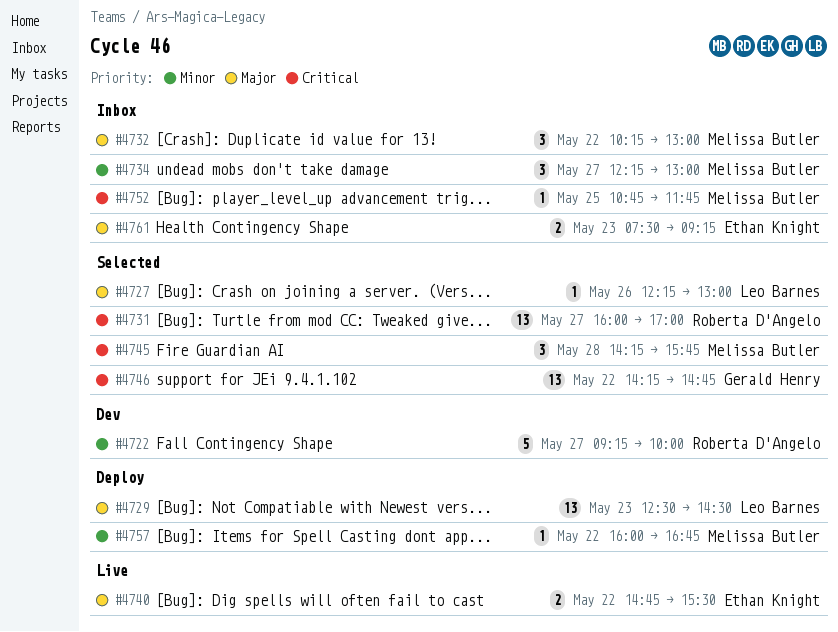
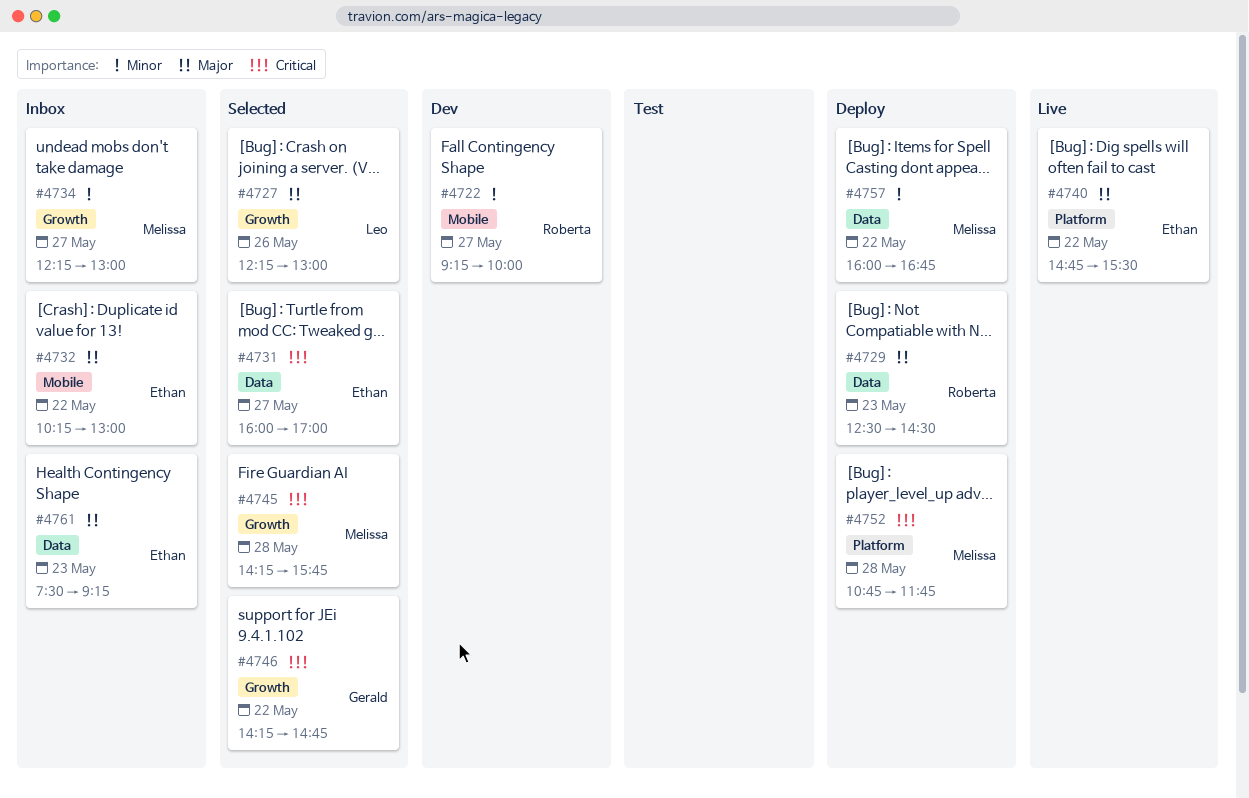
#4729, owner: Leo Barnes -> Roberta D'Angelo
#4731, owner: Roberta D'Angelo -> Ethan Knight
#4732, owner: Melissa Butler -> Ethan Knight
#4752, status: Inbox -> Deploy
#4752, day: May 25 -> May 28

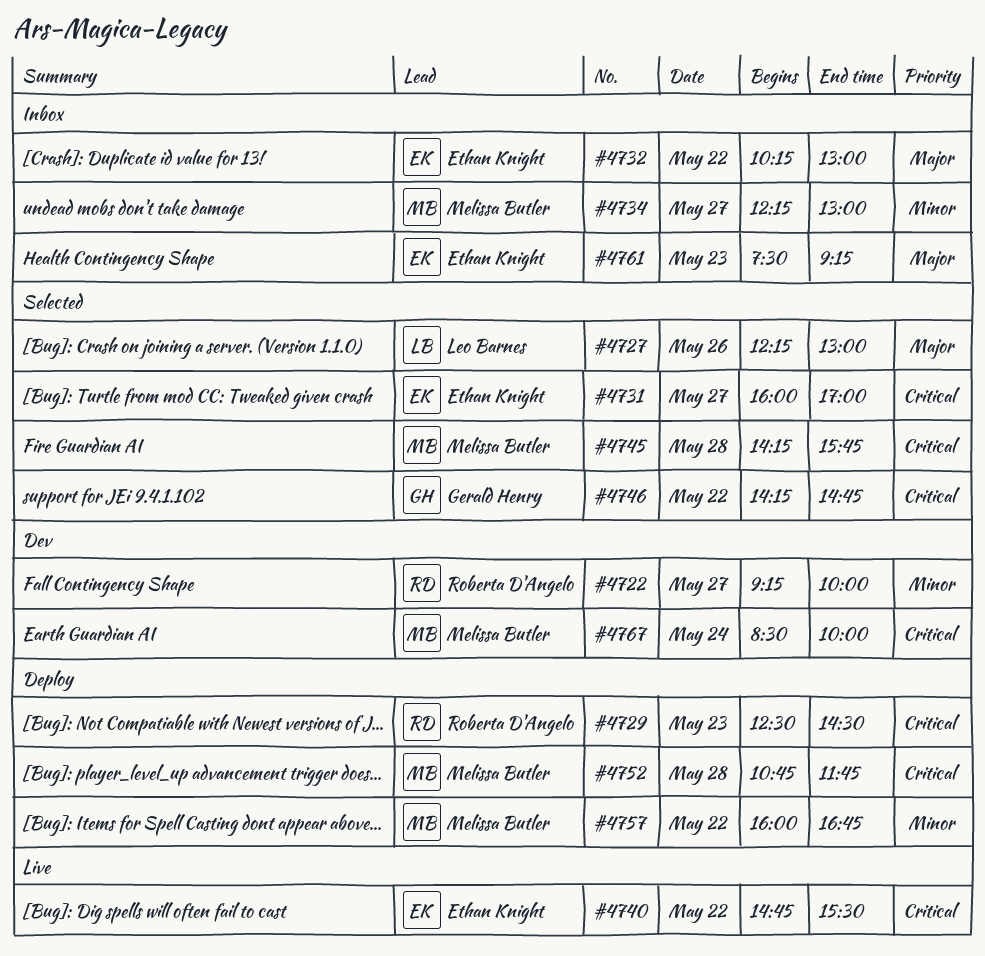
#4729, priority: Major -> Critical
#4740, priority: Major -> Critical
#4767: none -> present

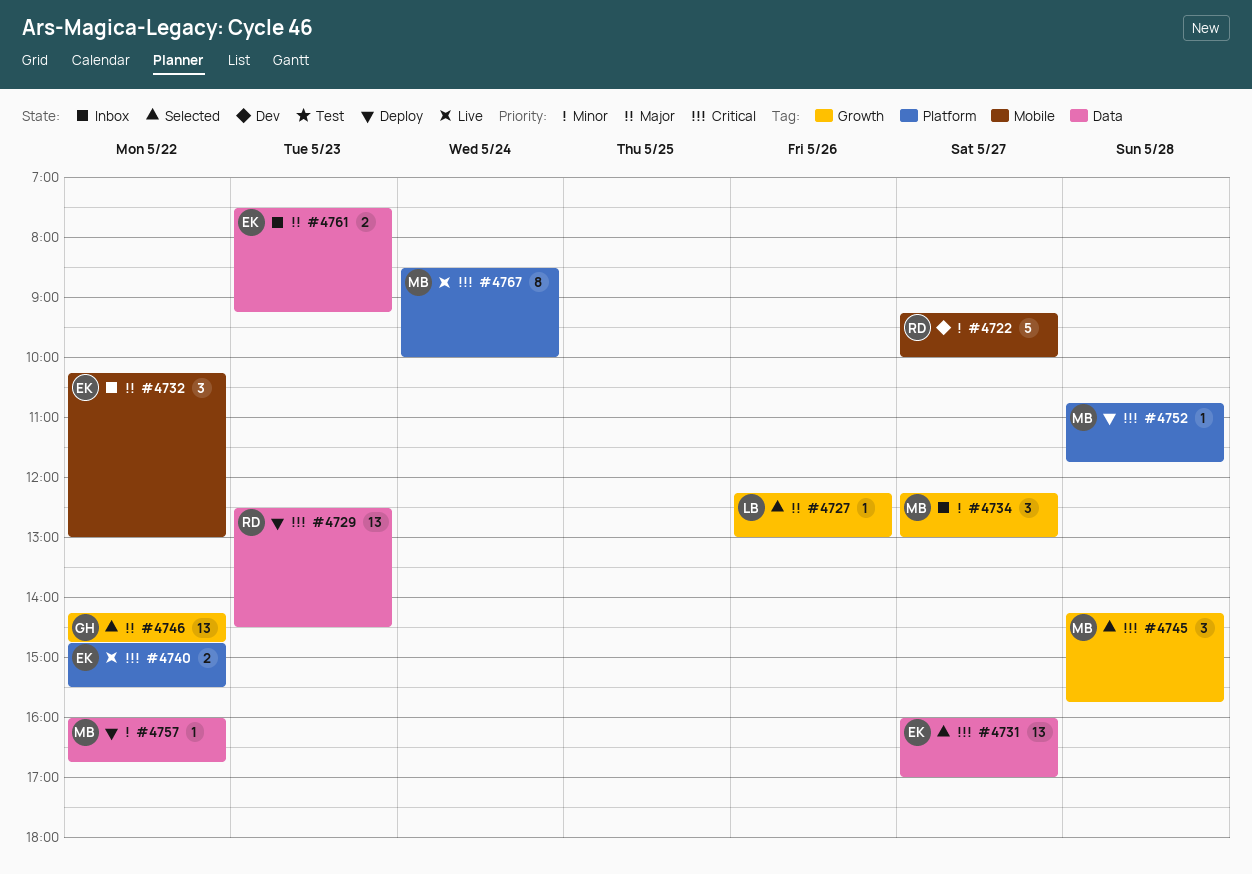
#4746, priority: Critical -> Major
#4767, status: Dev -> Live

